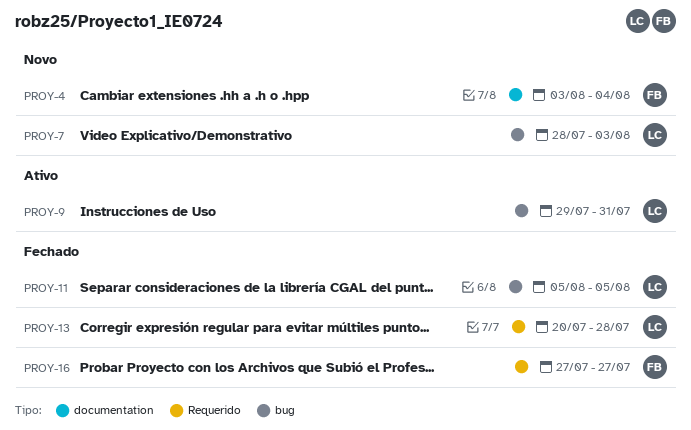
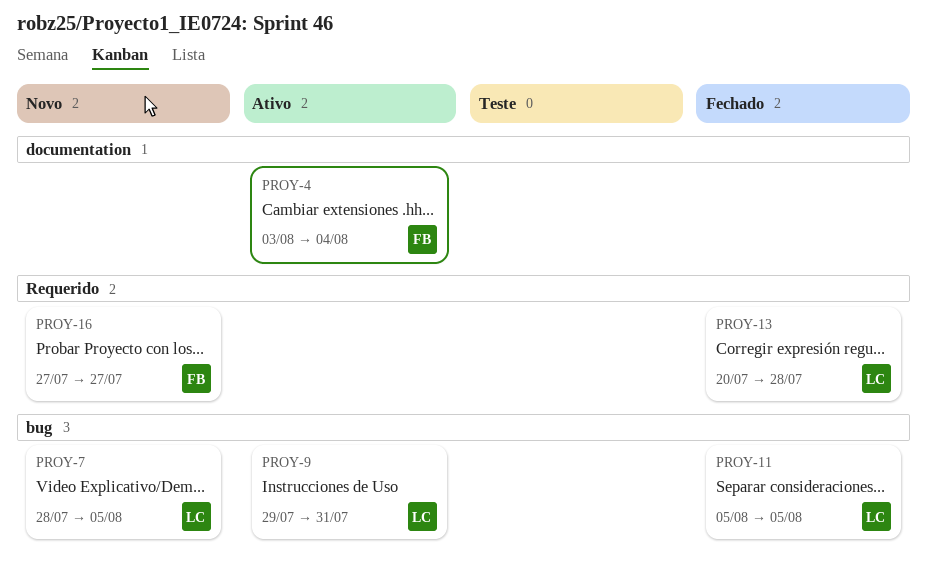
PROY-4, status: Novo -> Ativo
PROY-7, due: Aug 3 -> Aug 5
PROY-16, status: Fechado -> Novo

